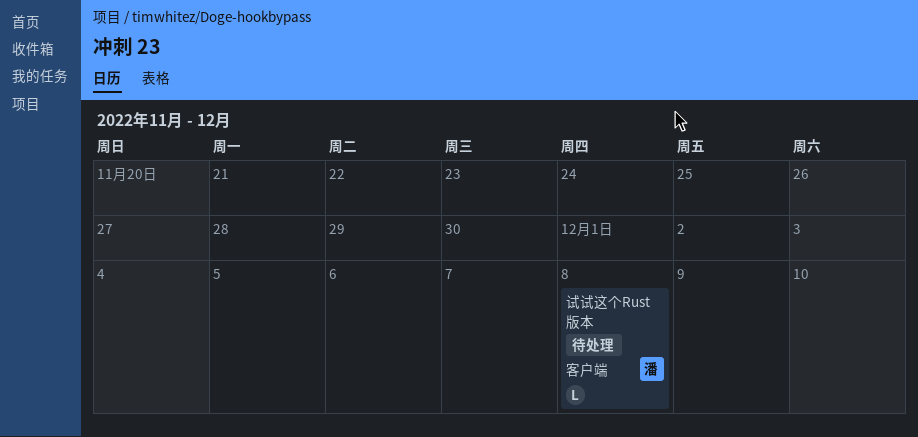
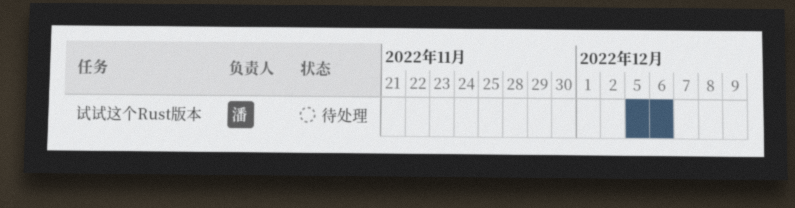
试试这个Rust版本, due: Dec 8 -> Dec 6

